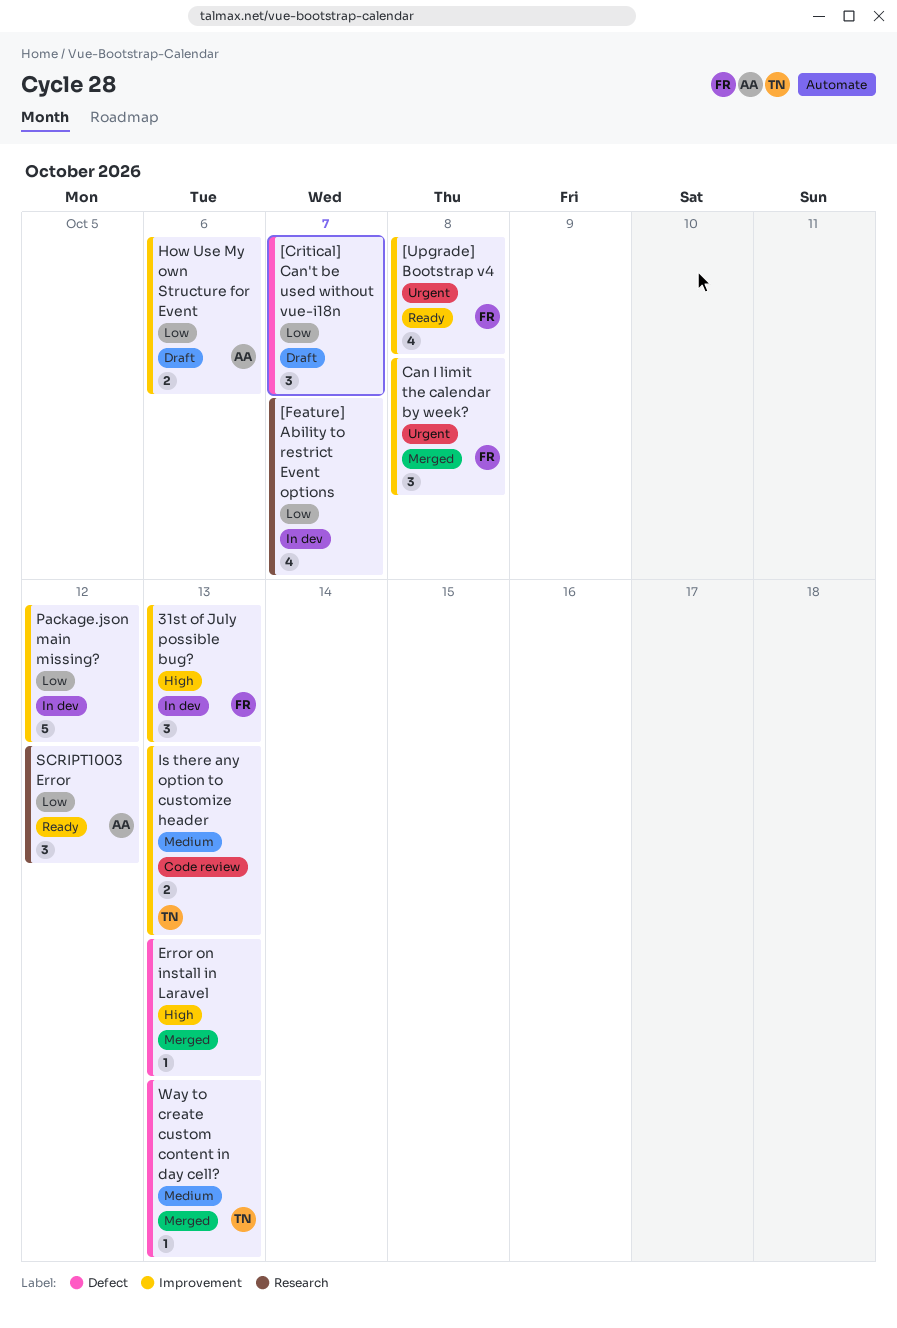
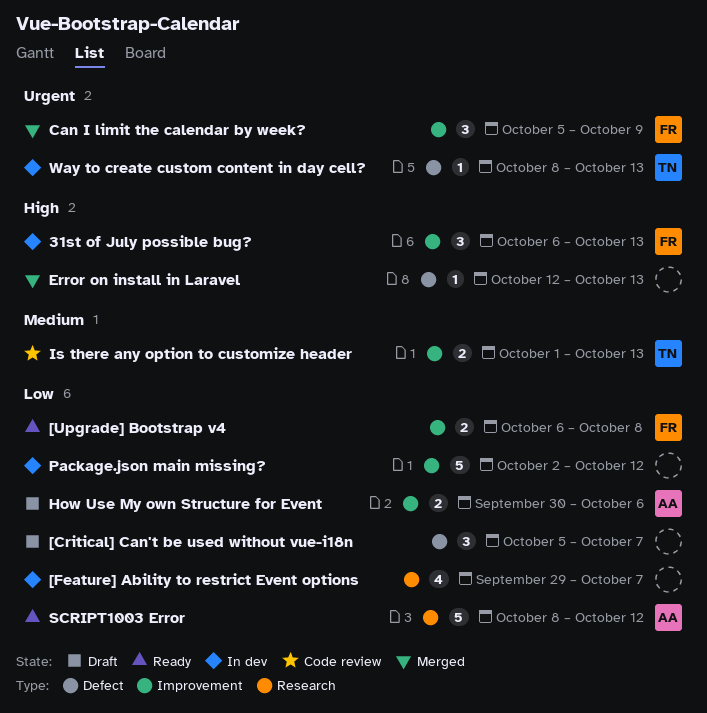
[Upgrade] Bootstrap v4, priority: Urgent -> Low
[Upgrade] Bootstrap v4, estimate: 4 -> 2
Can I limit the calendar by week?, due: Oct 8 -> Oct 9
SCRIPT1003 Error, estimate: 3 -> 5
Way to create custom content in day cell?, status: Merged -> In dev
Way to create custom content in day cell?, priority: Medium -> Urgent

